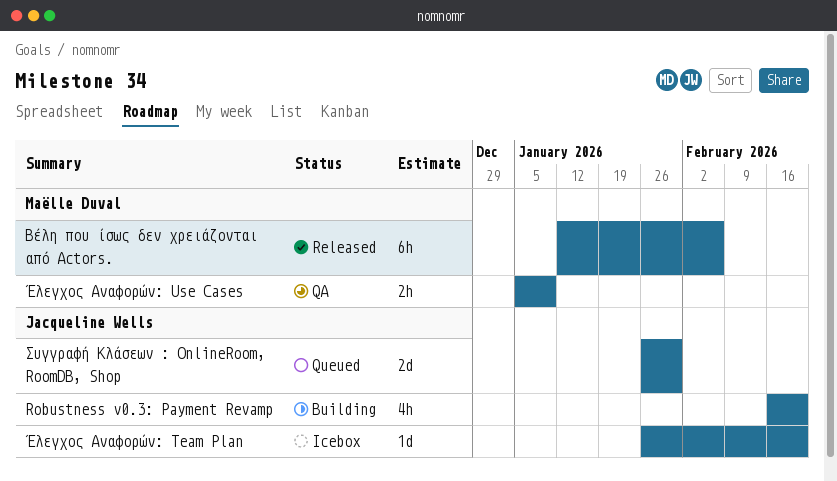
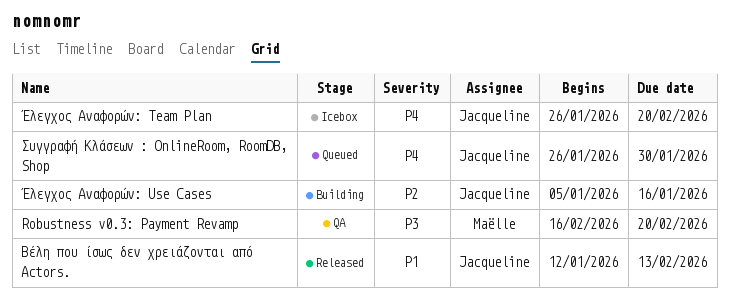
Robustness v0.3: Payment Revamp, status: Building -> QA
Robustness v0.3: Payment Revamp, owner: Jacqueline Wells -> Maëlle Duval
Έλεγχος Αναφορών: Use Cases, status: QA -> Building
Έλεγχος Αναφορών: Use Cases, owner: Maëlle Duval -> Jacqueline Wells
Έλεγχος Αναφορών: Use Cases, due: Jan 9 -> Jan 16
Βέλη που ίσως δεν χρειάζονται από Actors., owner: Maëlle Duval -> Jacqueline Wells
Βέλη που ίσως δεν χρειάζονται από Actors., due: Feb 6 -> Feb 13

